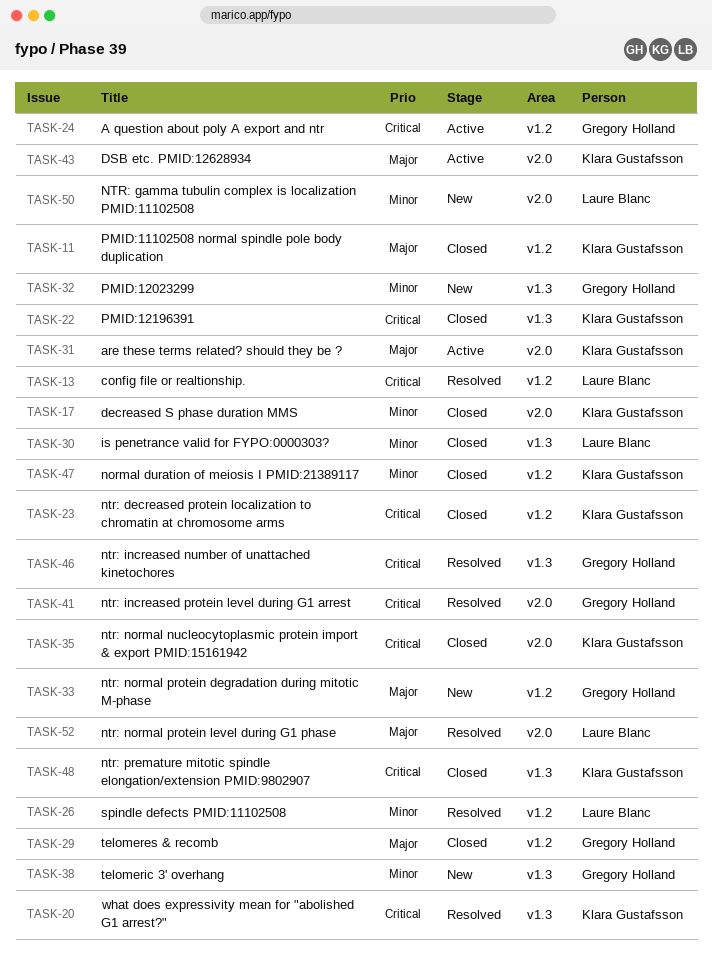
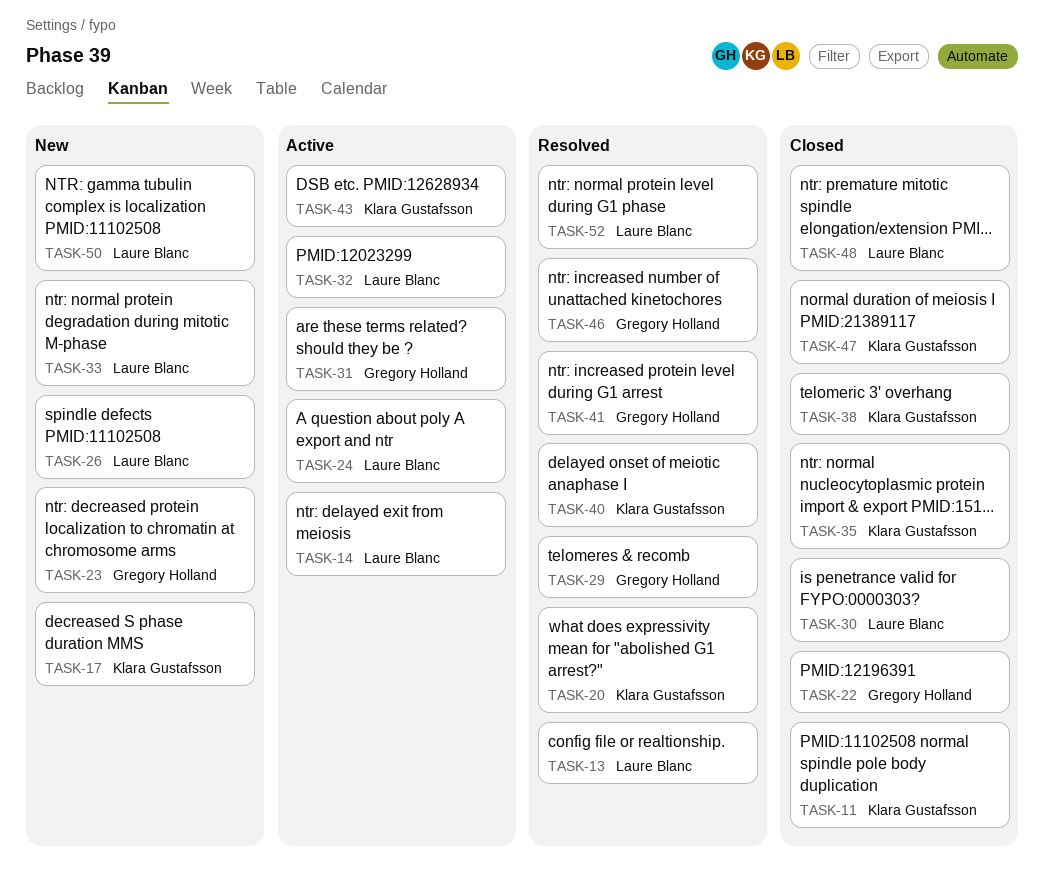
TASK-14: none -> present
TASK-17, status: Closed -> New
TASK-22, owner: Klara Gustafsson -> Gregory Holland
TASK-23, status: Closed -> New
TASK-23, owner: Klara Gustafsson -> Gregory Holland
TASK-24, owner: Gregory Holland -> Laure Blanc
TASK-26, status: Resolved -> New
TASK-29, status: Closed -> Resolved
TASK-31, owner: Klara Gustafsson -> Gregory Holland
TASK-32, status: New -> Active
TASK-32, owner: Gregory Holland -> Laure Blanc
TASK-33, owner: Gregory Holland -> Laure Blanc
TASK-38, status: New -> Closed
TASK-38, owner: Gregory Holland -> Klara Gustafsson
TASK-40: none -> present
TASK-48, owner: Klara Gustafsson -> Laure Blanc

